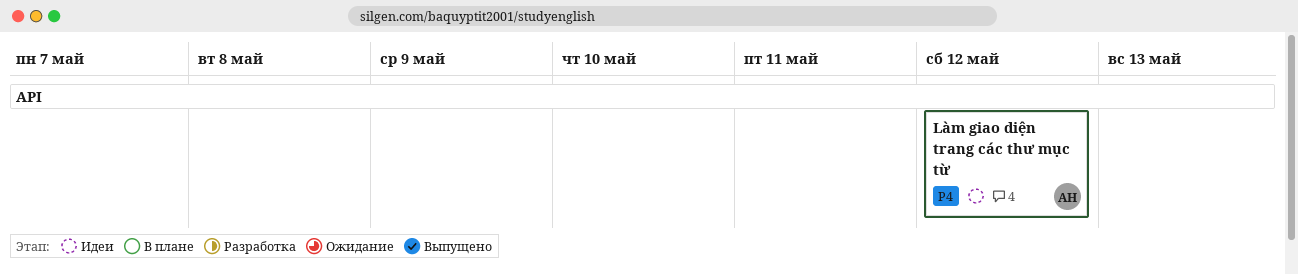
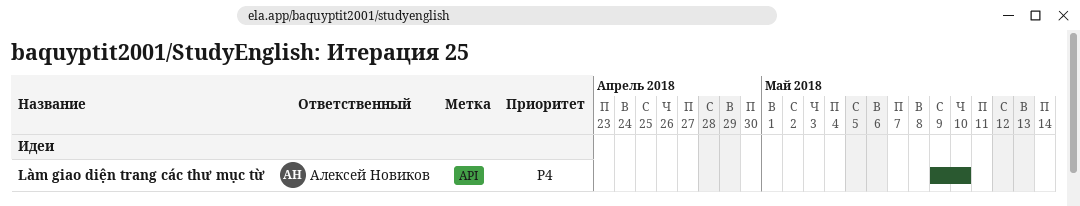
Làm giao diện trang các thư mục từ, due: May 12 -> May 10

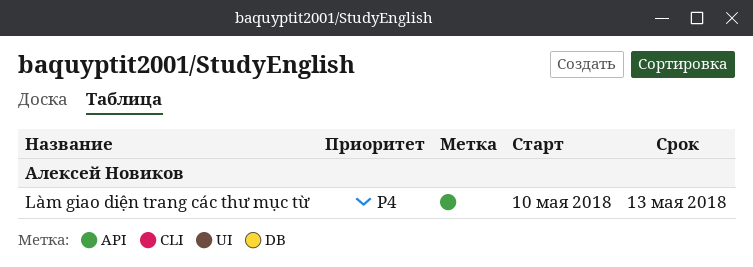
Làm giao diện trang các thư mục từ, start: May 9 -> May 10
Làm giao diện trang các thư mục từ, due: May 10 -> May 13

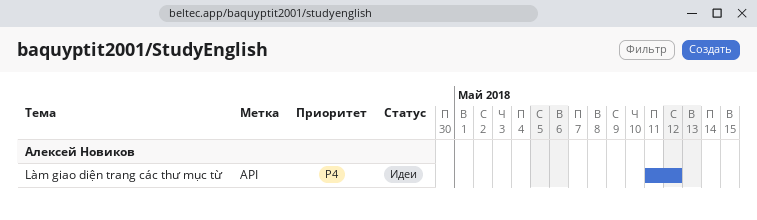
Làm giao diện trang các thư mục từ, start: May 10 -> May 11
Làm giao diện trang các thư mục từ, due: May 13 -> May 12

